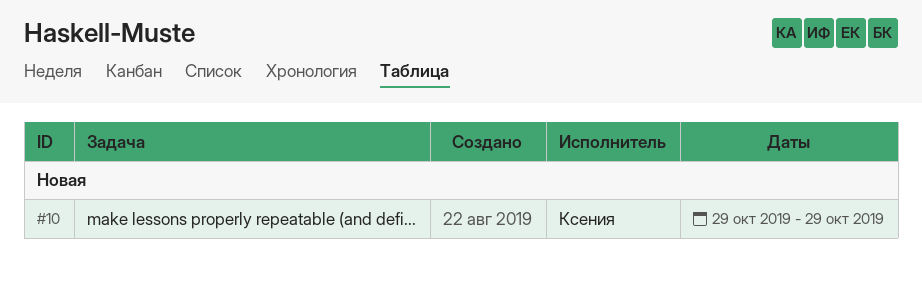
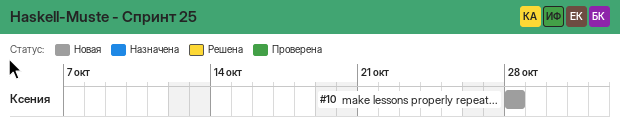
#10, start: Oct 29 -> Oct 28
#10, due: Oct 29 -> Oct 28

